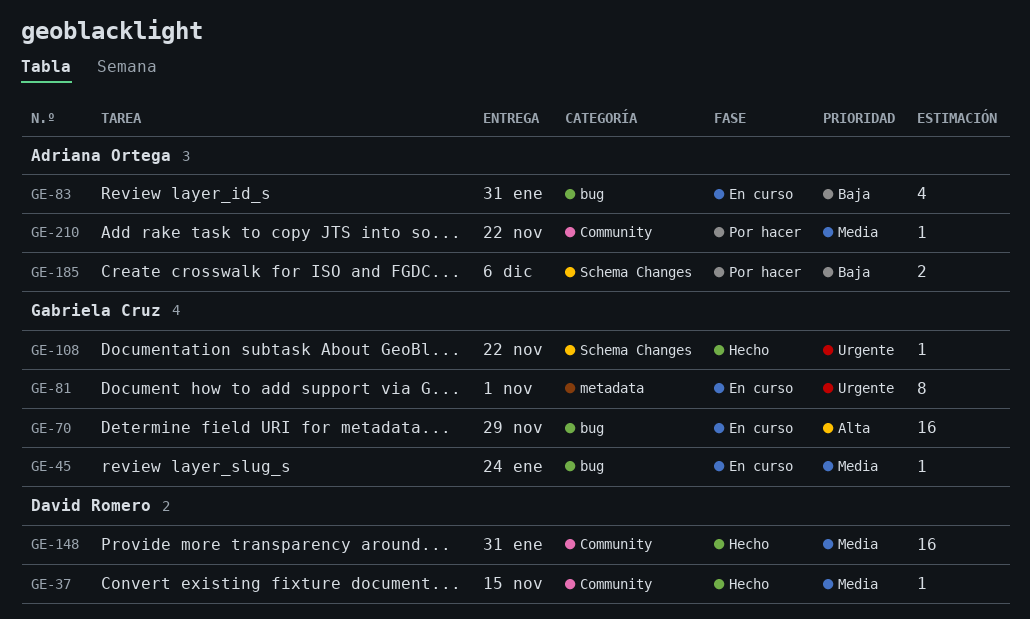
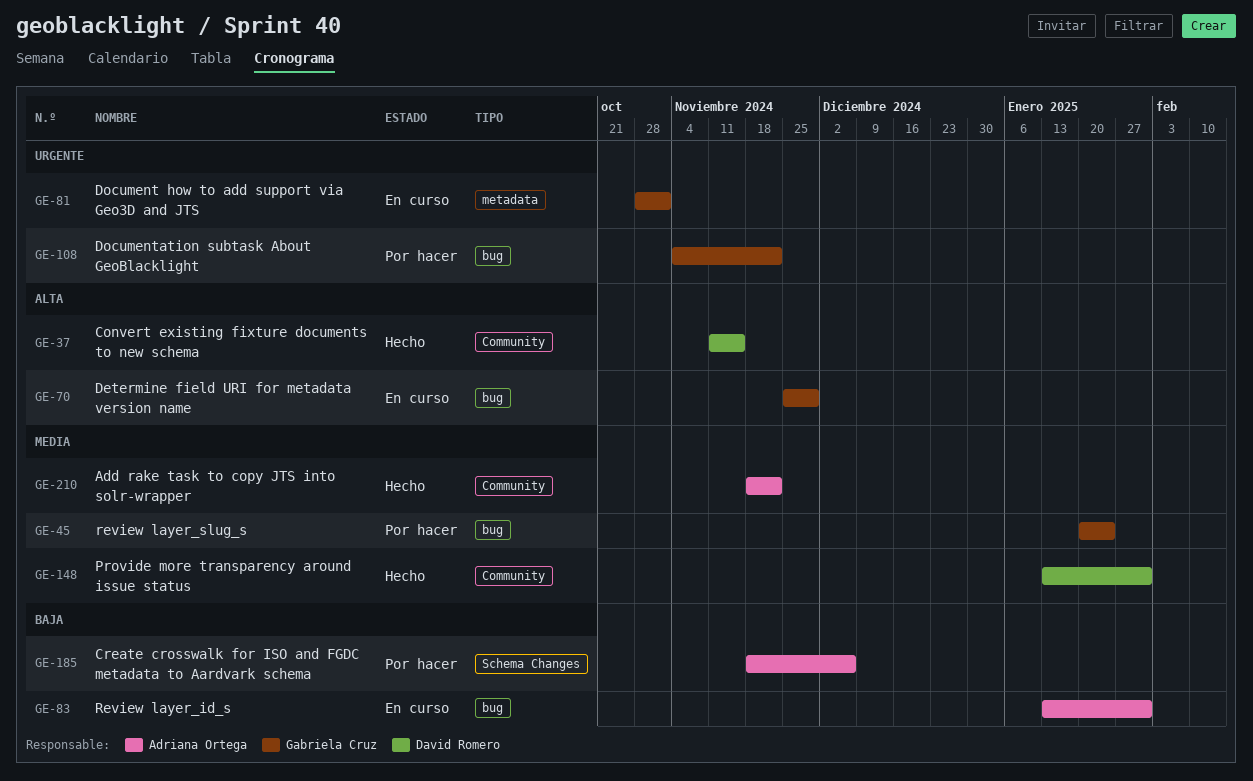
GE-37, priority: Media -> Alta
GE-45, status: En curso -> Por hacer
GE-108, status: Hecho -> Por hacer
GE-108, label: Schema Changes -> bug
GE-210, status: Por hacer -> Hecho

